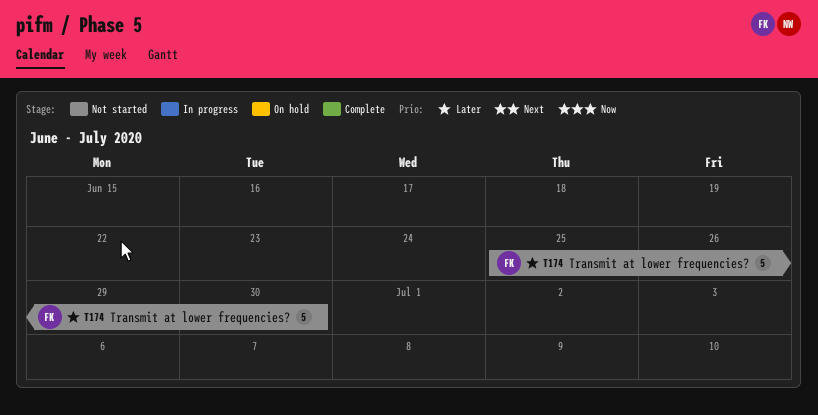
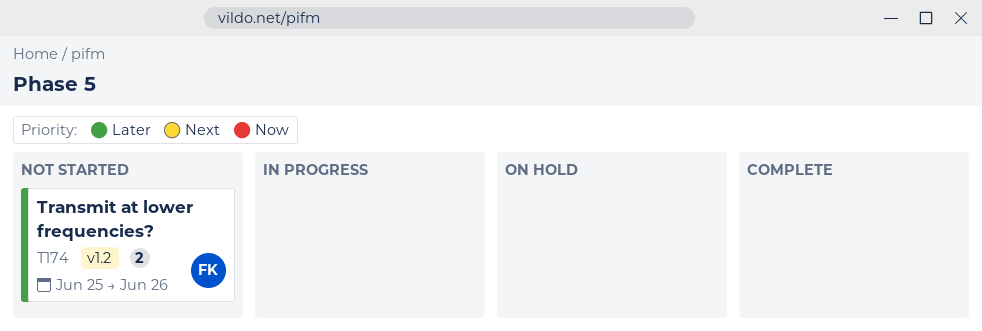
T174, estimate: 5 -> 2
T174, due: Jun 30 -> Jun 26

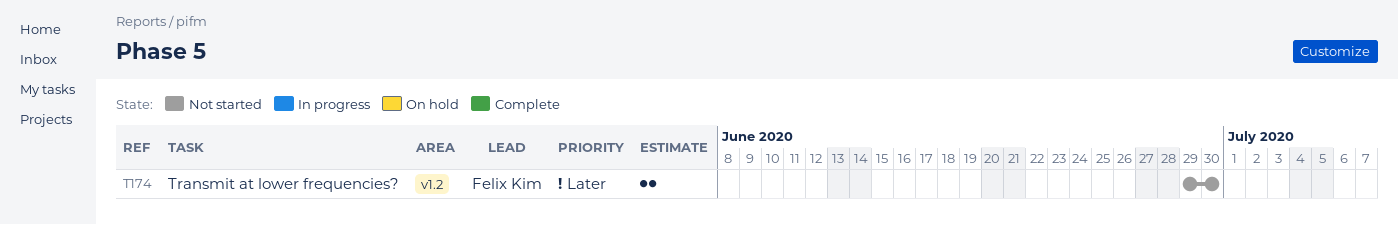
T174, start: Jun 25 -> Jun 29
T174, due: Jun 26 -> Jun 30

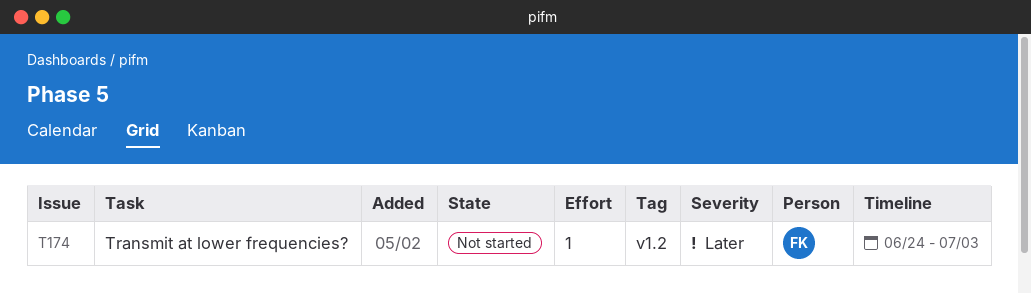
T174, estimate: 2 -> 1
T174, start: Jun 29 -> Jun 24
T174, due: Jun 30 -> Jul 3

